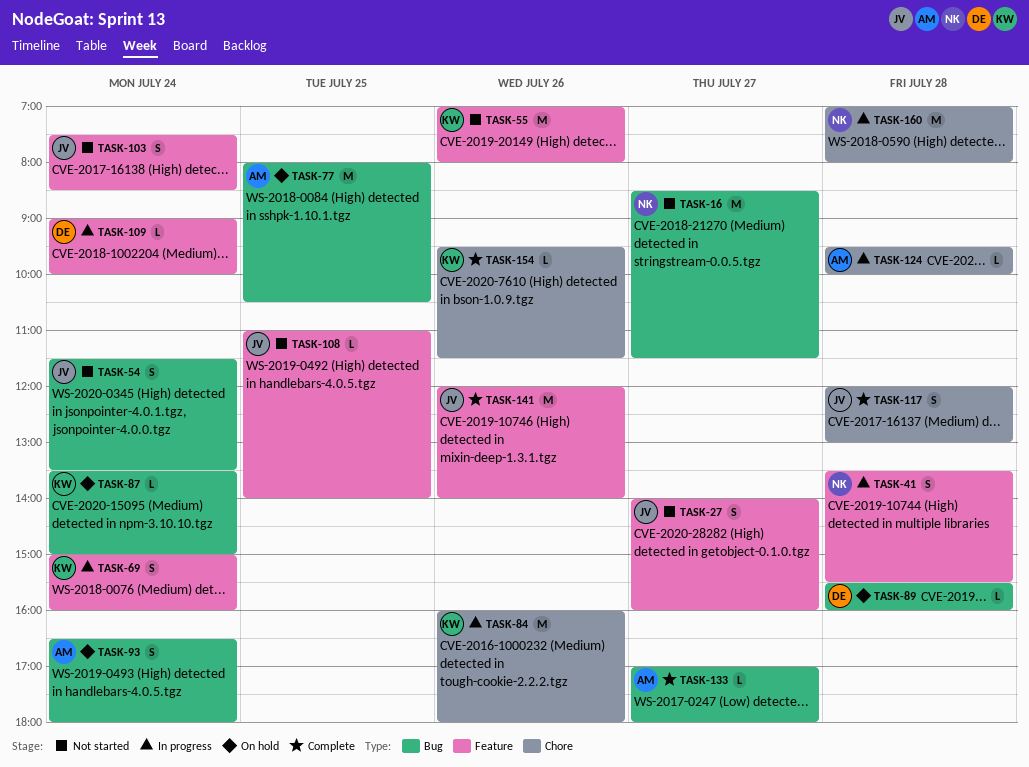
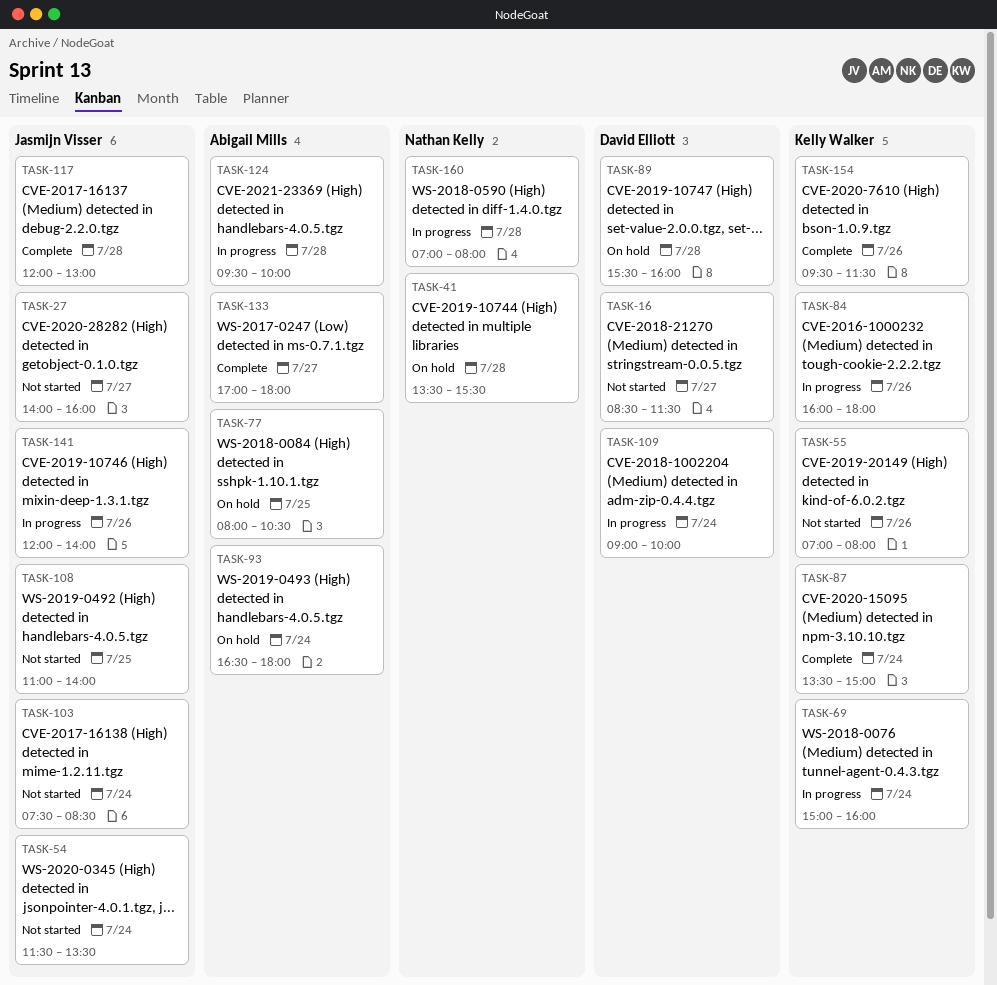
TASK-16, owner: Nathan Kelly -> David Elliott
TASK-41, status: In progress -> On hold
TASK-87, status: On hold -> Complete
TASK-141, status: Complete -> In progress

